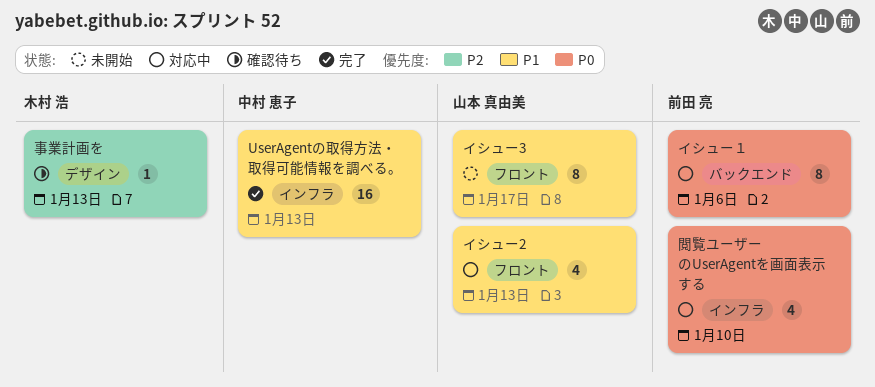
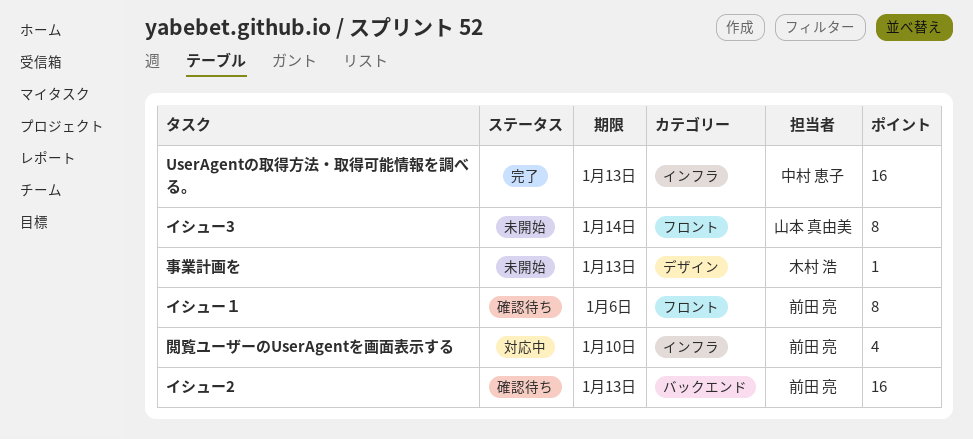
イシュー2, status: 対応中 -> 確認待ち
イシュー2, owner: 山本 真由美 -> 前田 亮
イシュー2, label: フロント -> バックエンド
イシュー2, estimate: 4 -> 16
イシュー3, due: Jan 17 -> Jan 14
イシュー１, status: 対応中 -> 確認待ち
イシュー１, label: バックエンド -> フロント
事業計画を, status: 確認待ち -> 未開始

